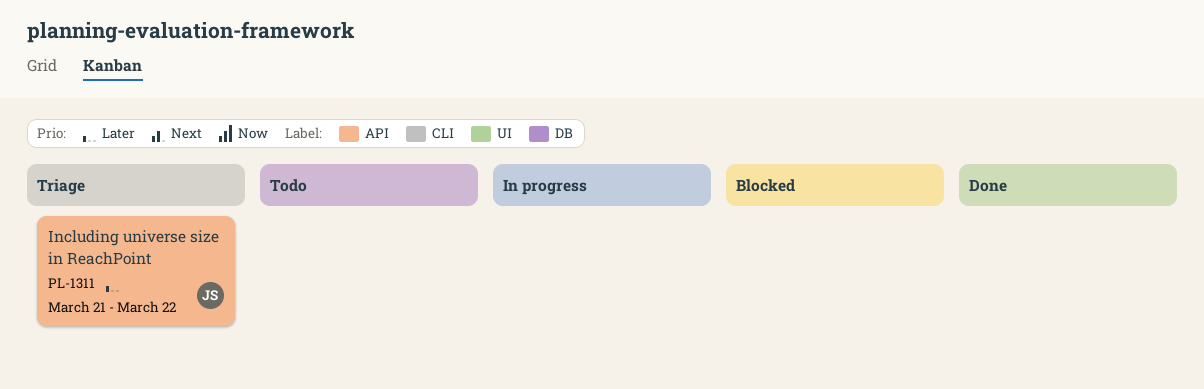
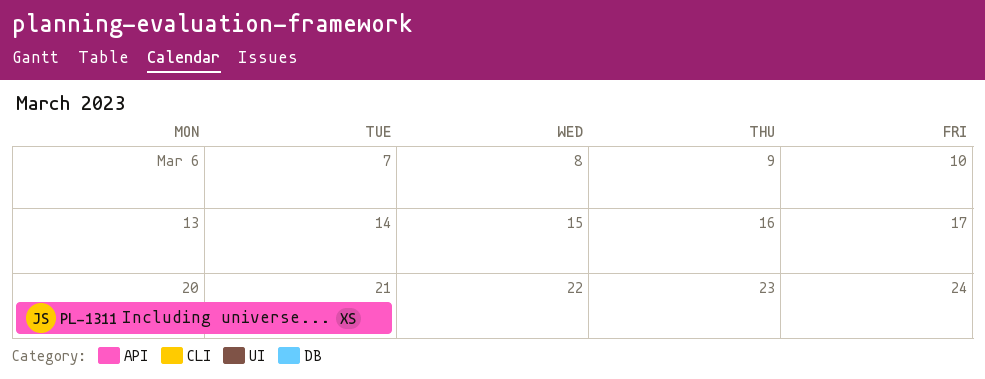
PL-1311, start: Mar 21 -> Mar 20
PL-1311, due: Mar 22 -> Mar 21

